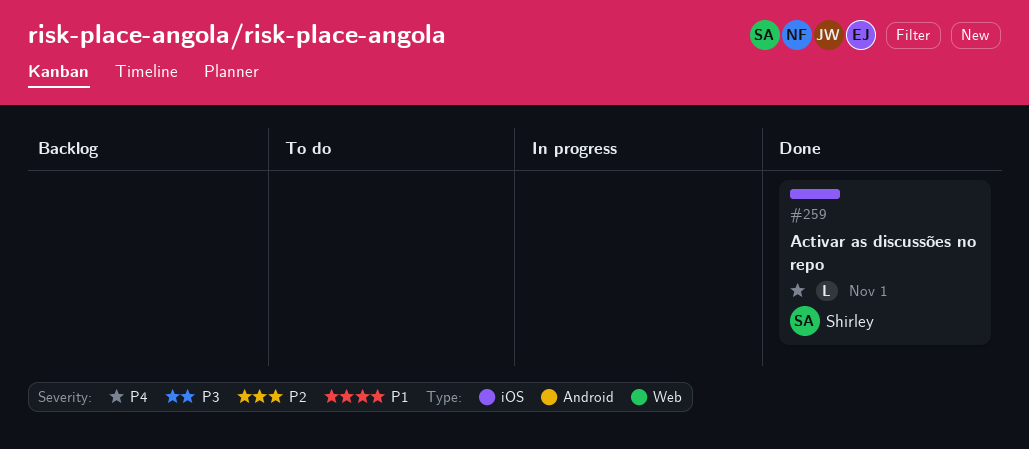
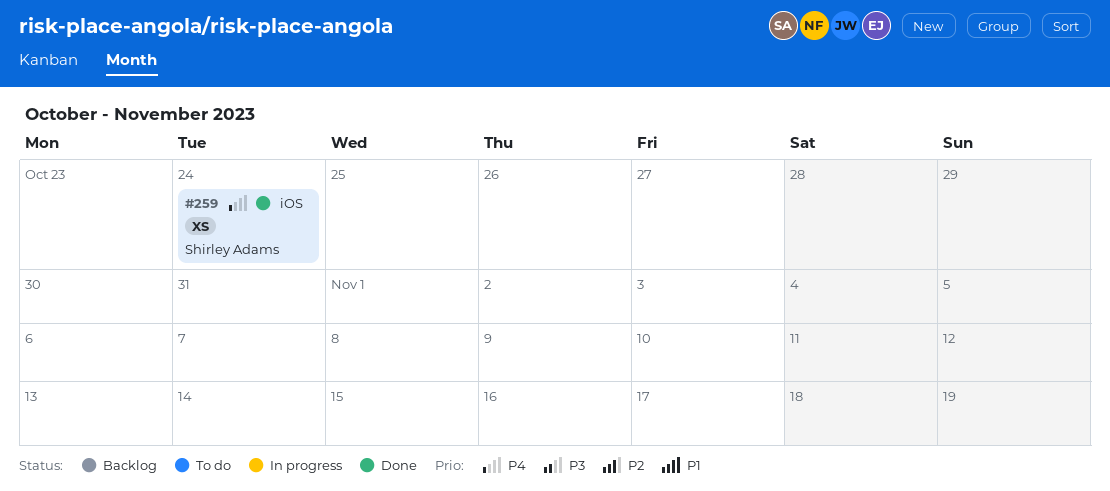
#259, estimate: L -> XS
#259, due: Nov 1 -> Oct 24

